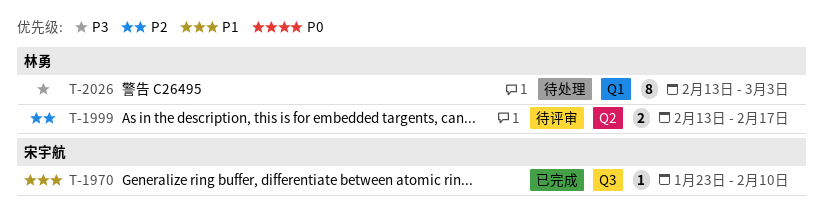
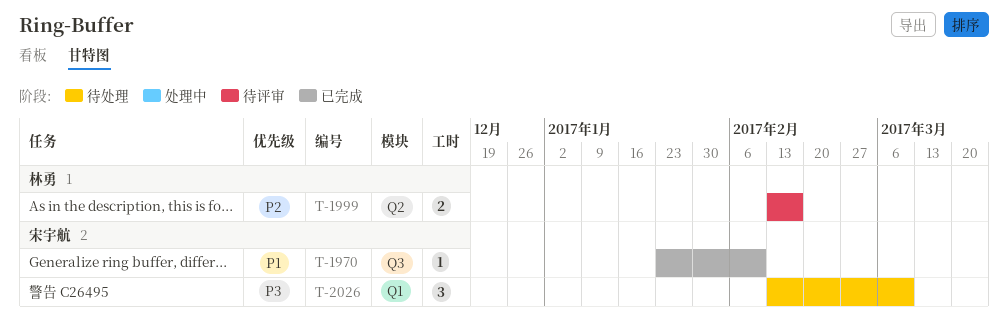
T-2026, owner: 林勇 -> 宋宇航
T-2026, estimate: 8 -> 3
T-2026, due: Mar 3 -> Mar 10

